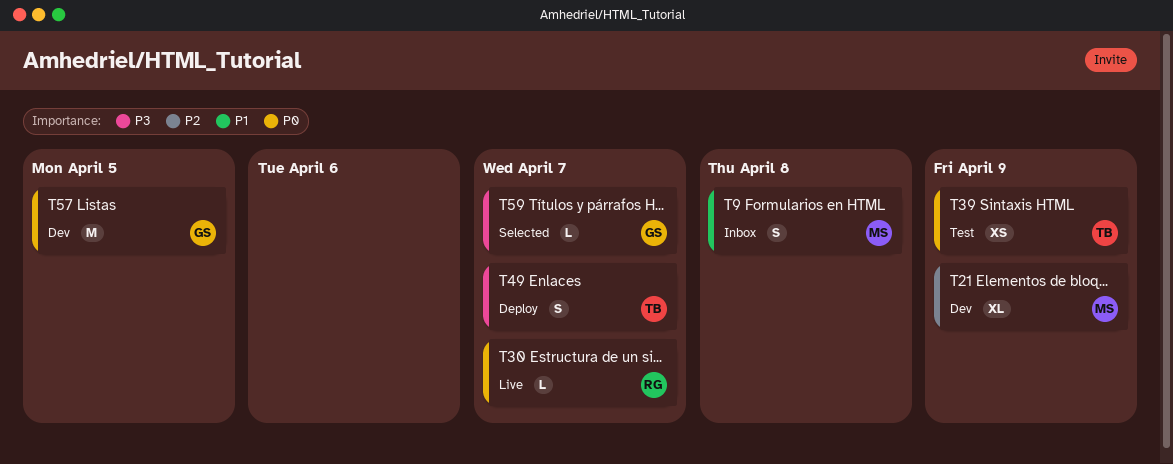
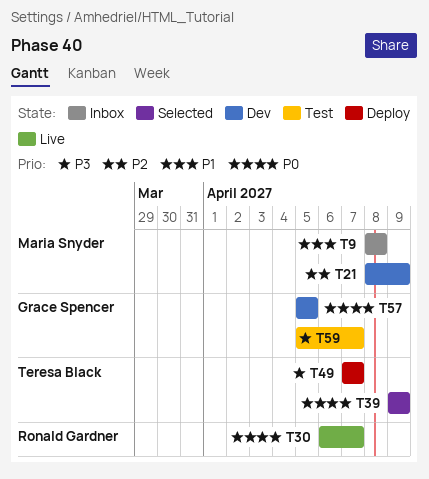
T39, status: Test -> Selected
T59, status: Selected -> Test

